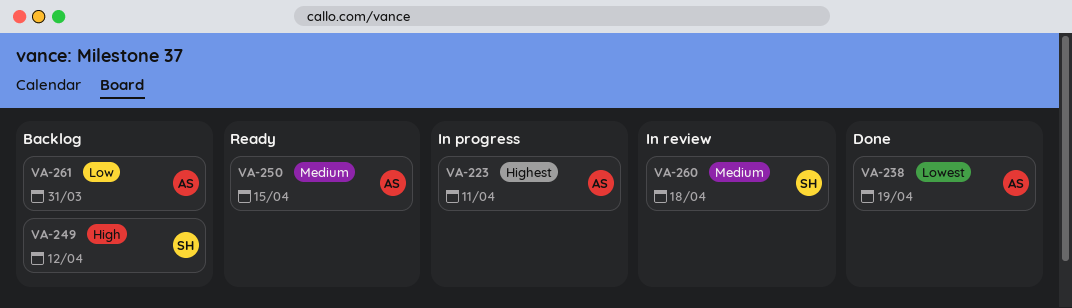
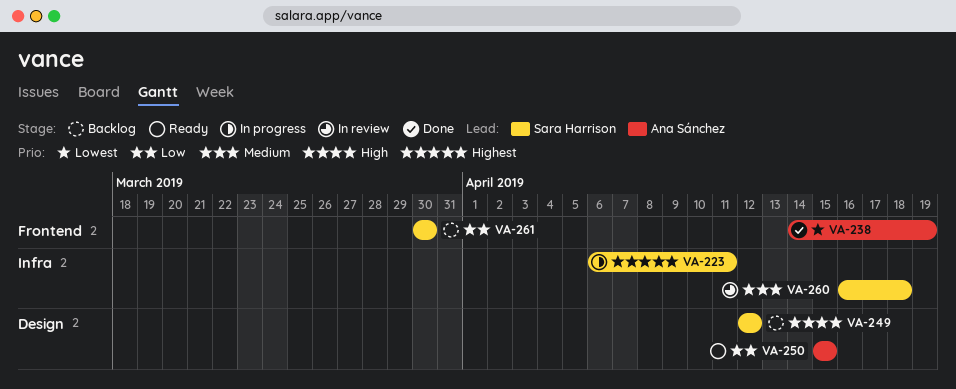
VA-223, owner: Ana Sánchez -> Sara Harrison
VA-250, priority: Medium -> Low
VA-261, owner: Ana Sánchez -> Sara Harrison
VA-261, due: Mar 31 -> Mar 30

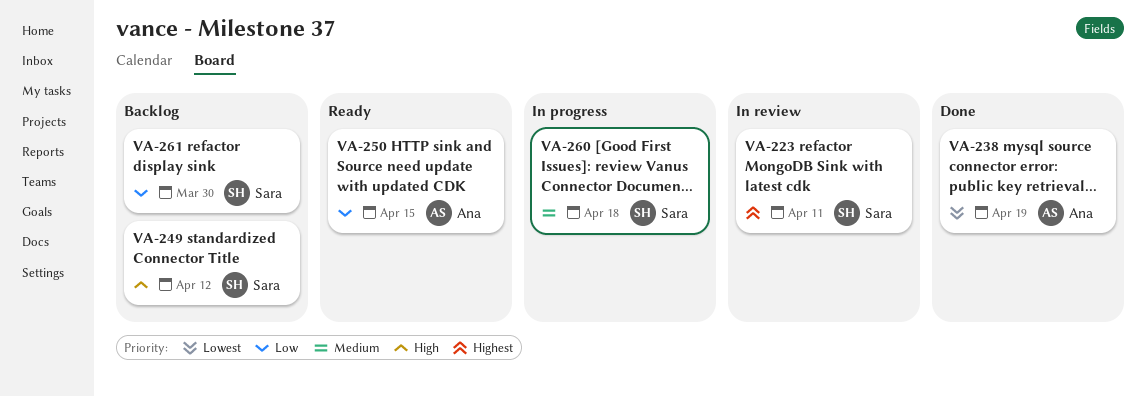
VA-223, status: In progress -> In review
VA-260, status: In review -> In progress

